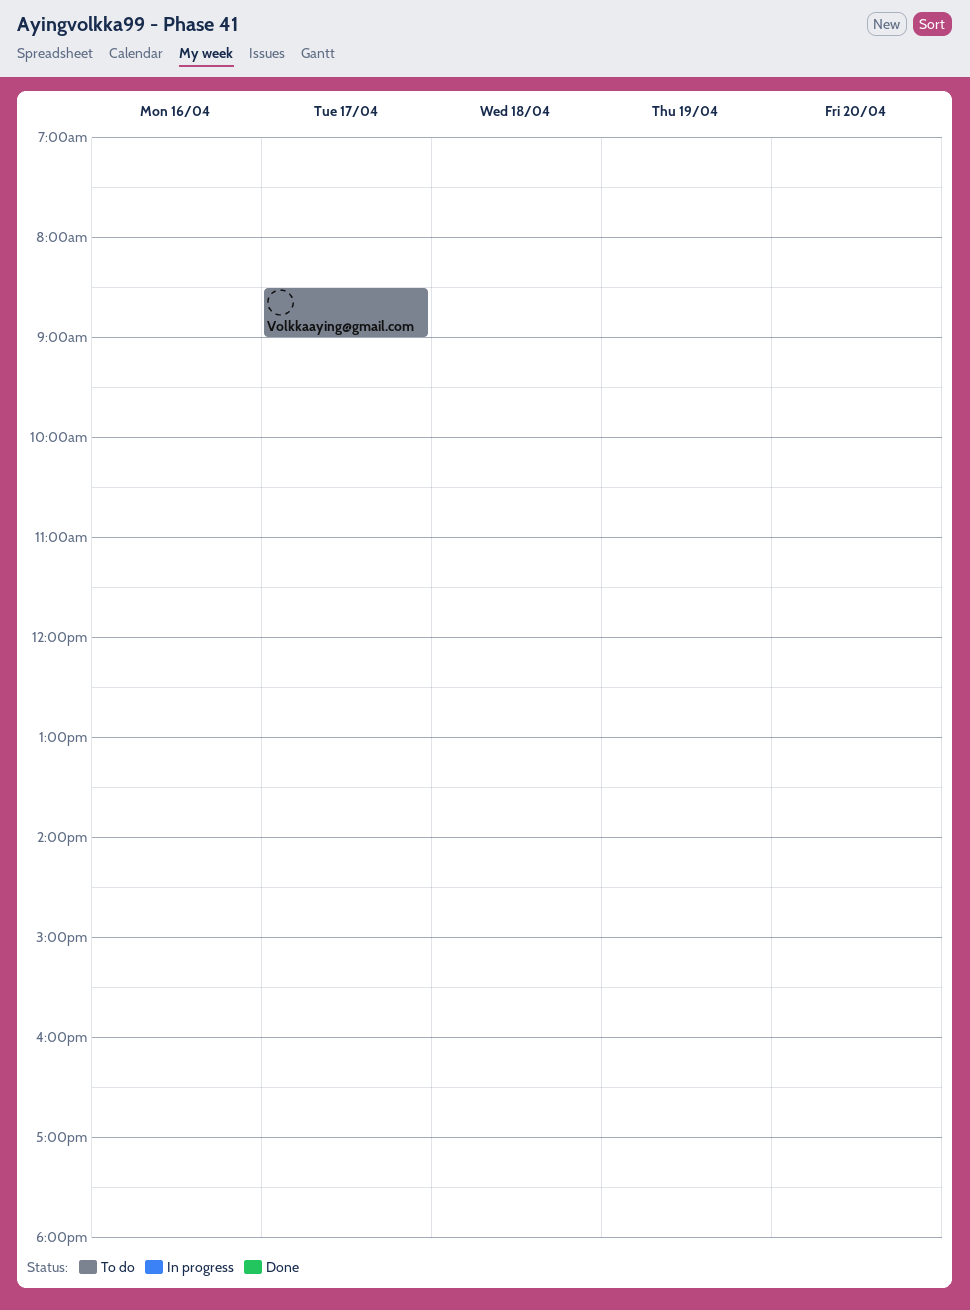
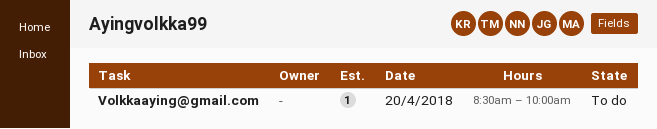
Volkkaaying@gmail.com, day: Apr 17 -> Apr 20
Volkkaaying@gmail.com, ends: 09:00 -> 10:00

